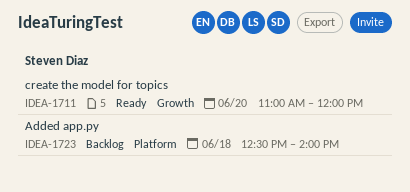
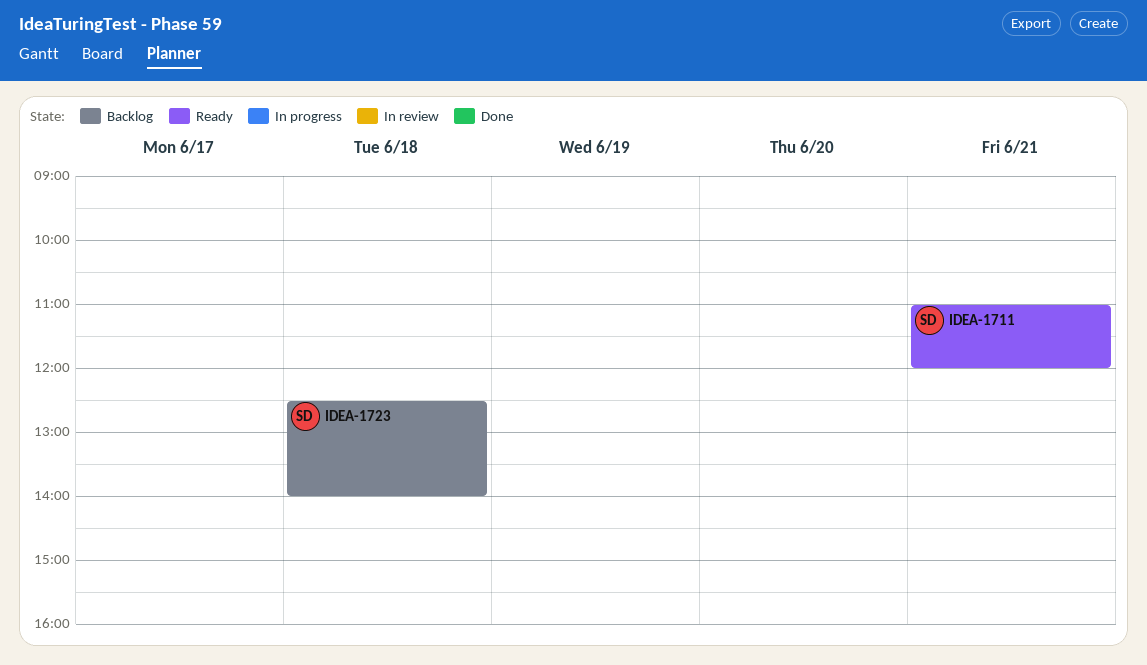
IDEA-1711, day: Jun 20 -> Jun 21

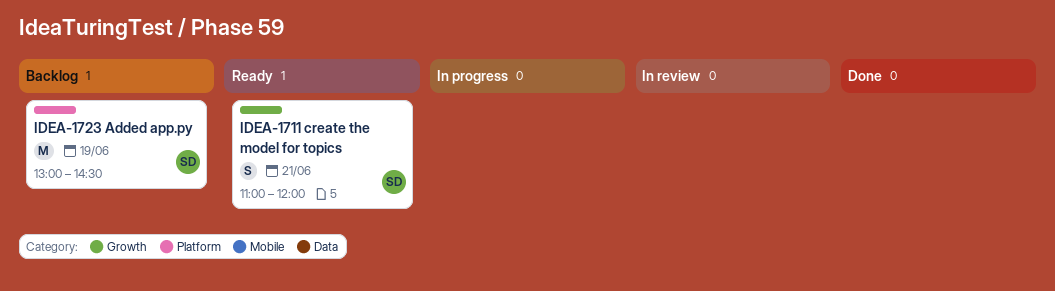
IDEA-1723, day: Jun 18 -> Jun 19
IDEA-1723, begins: 12:30 -> 13:00
IDEA-1723, ends: 14:00 -> 14:30

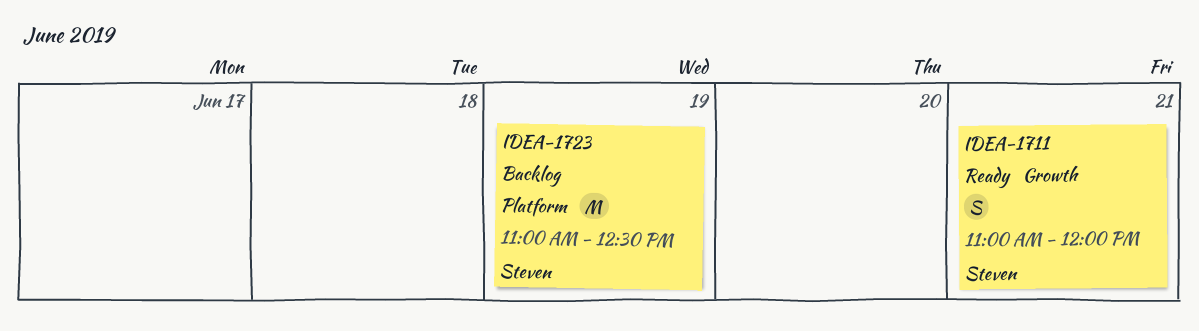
IDEA-1723, begins: 13:00 -> 11:00
IDEA-1723, ends: 14:30 -> 12:30

